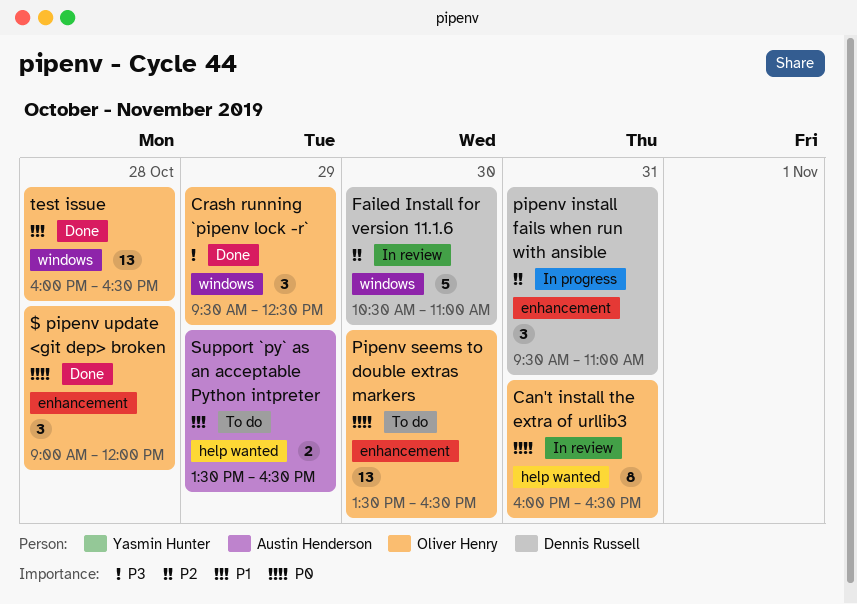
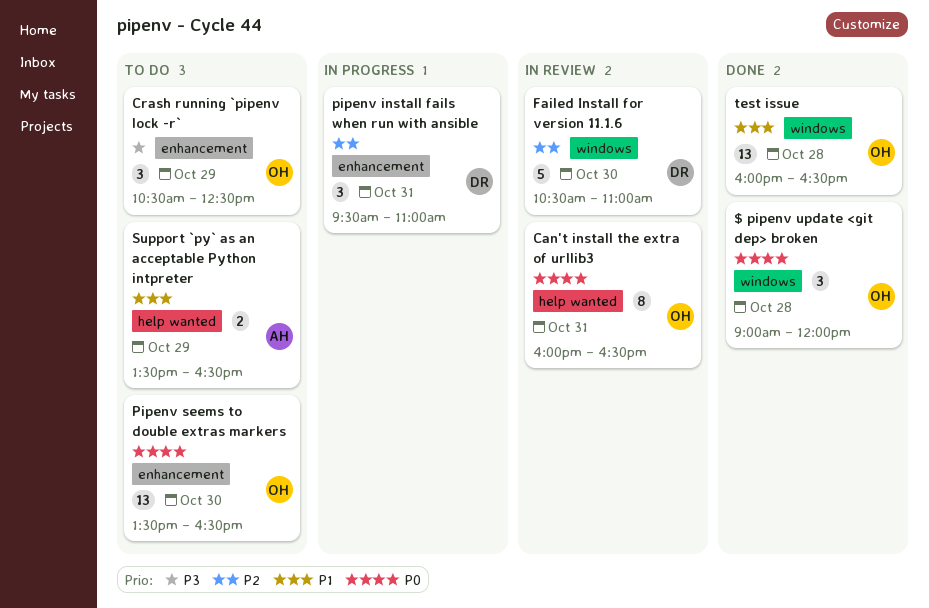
$ pipenv update <git dep> broken, label: enhancement -> windows
Crash running `pipenv lock -r`, status: Done -> To do
Crash running `pipenv lock -r`, label: windows -> enhancement
Crash running `pipenv lock -r`, begins: 09:30 -> 10:30

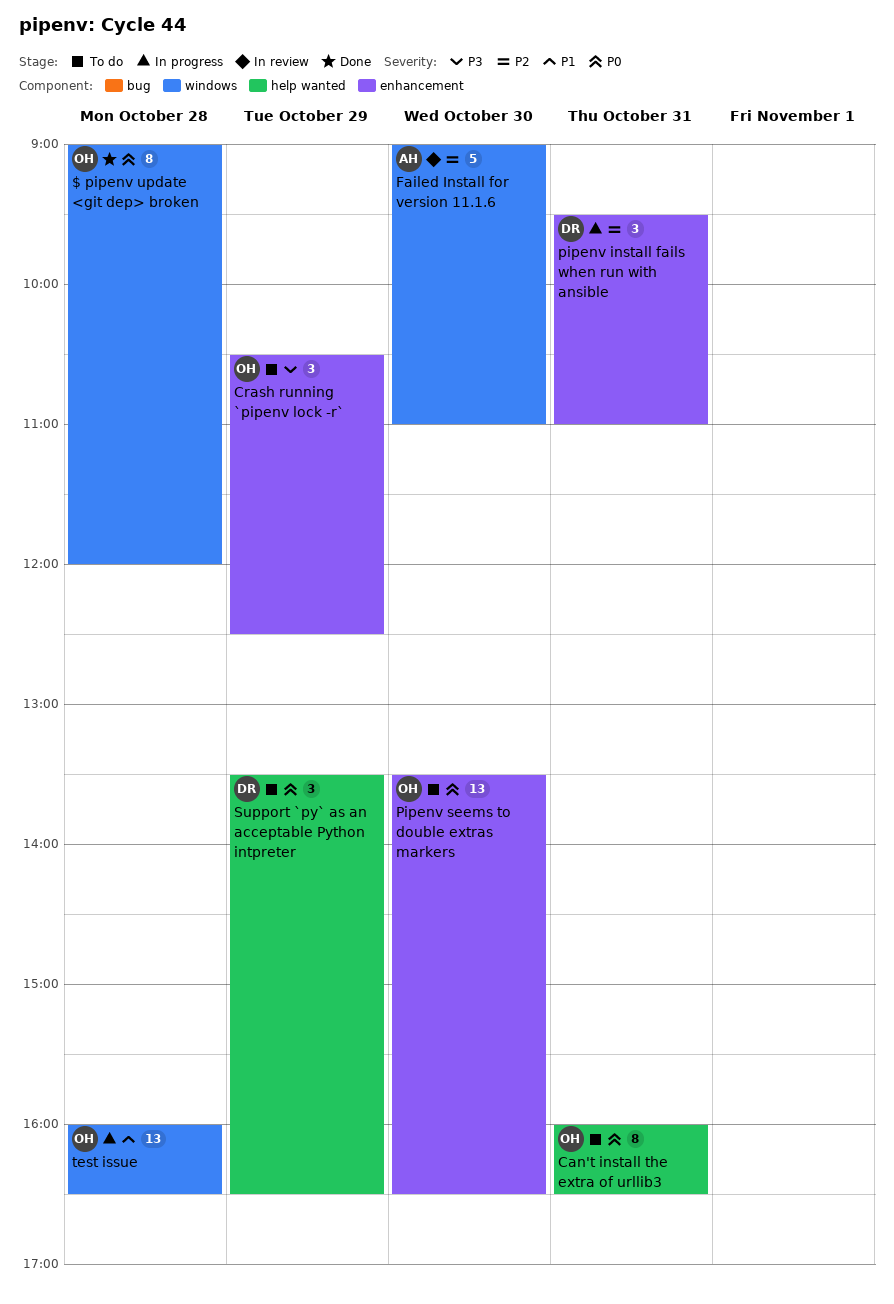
$ pipenv update <git dep> broken, estimate: 3 -> 8
Can't install the extra of urllib3, status: In review -> To do
Failed Install for version 11.1.6, owner: DR -> AH
Failed Install for version 11.1.6, begins: 10:30 -> 09:00
Support `py` as an acceptable Python intpreter, owner: AH -> DR
Support `py` as an acceptable Python intpreter, priority: P1 -> P0
Support `py` as an acceptable Python intpreter, estimate: 2 -> 3
test issue, status: Done -> In progress

